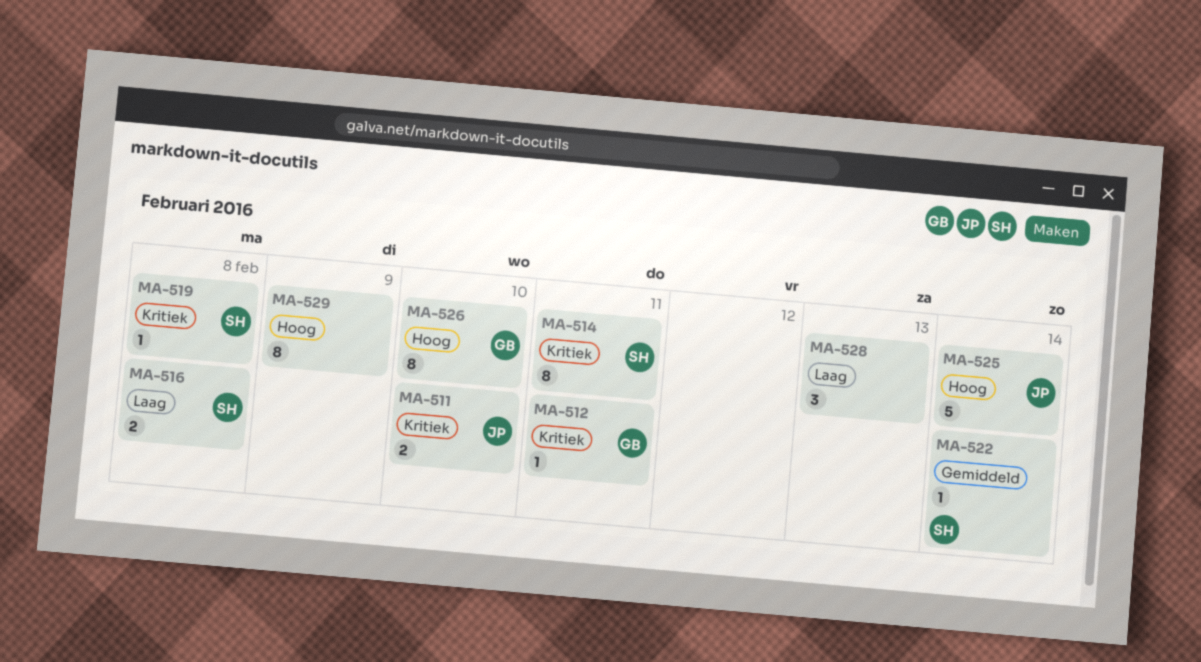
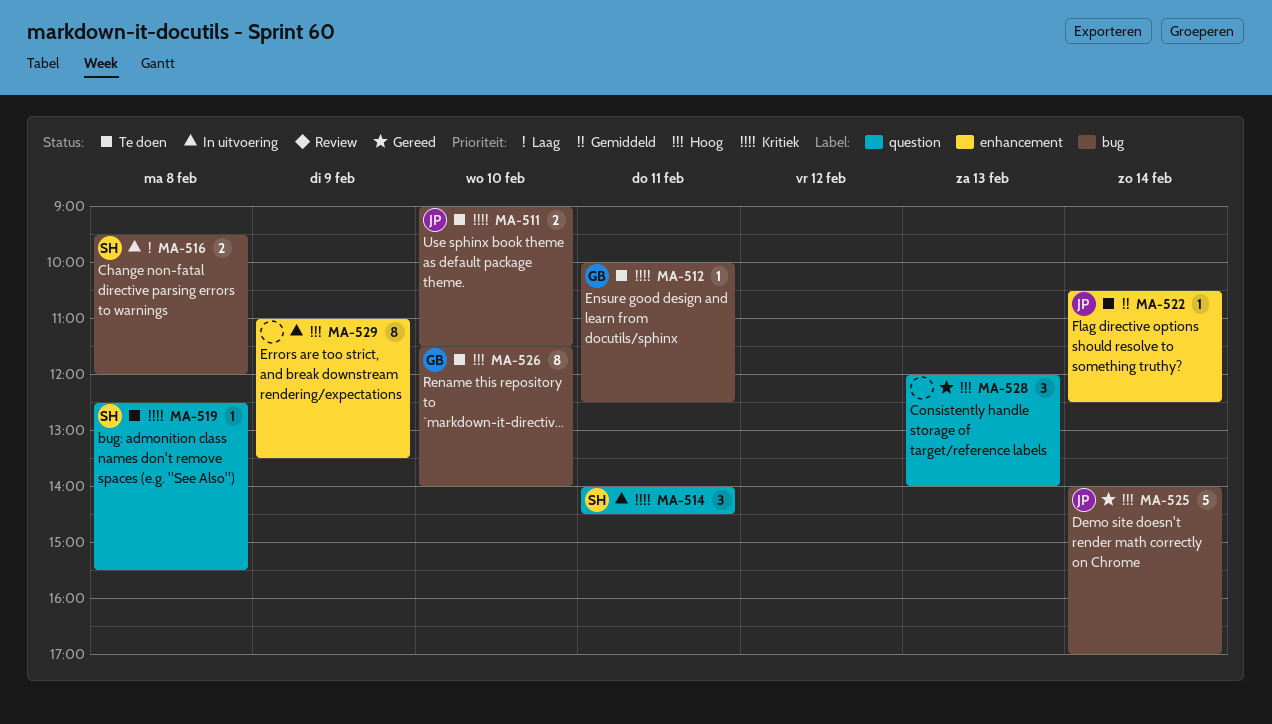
MA-514, estimate: 8 -> 3
MA-522, owner: SH -> JP
MA-528, priority: Laag -> Hoog

